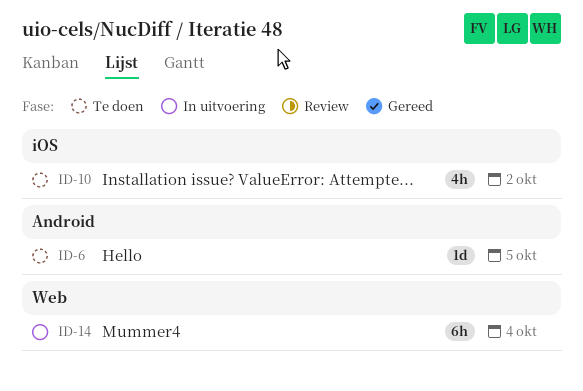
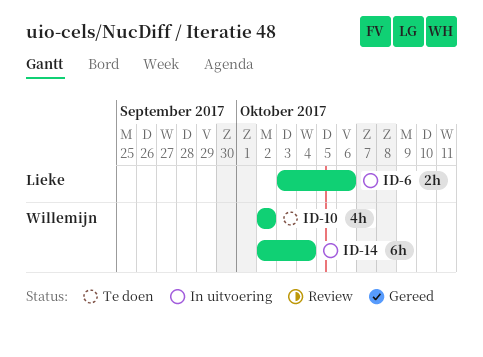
ID-6, status: Te doen -> In uitvoering
ID-6, estimate: 1d -> 2h
ID-6, due: Oct 5 -> Oct 6

